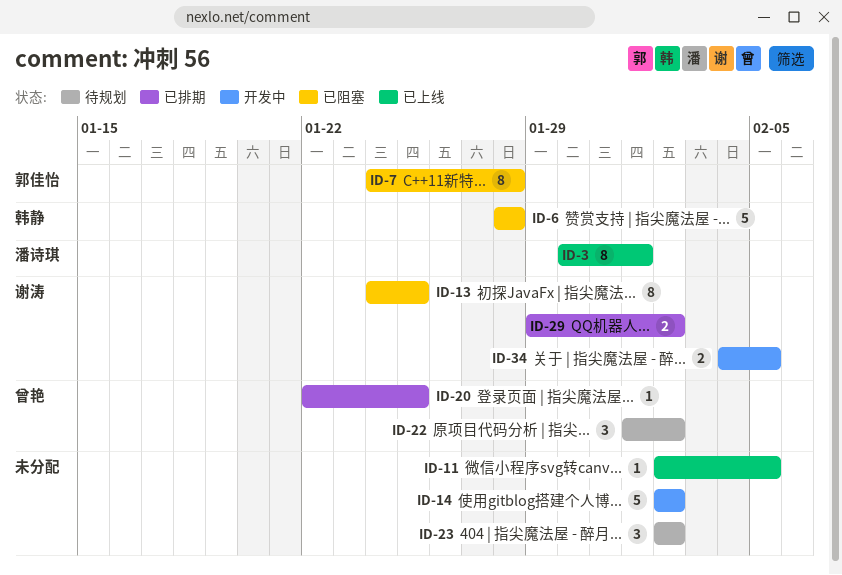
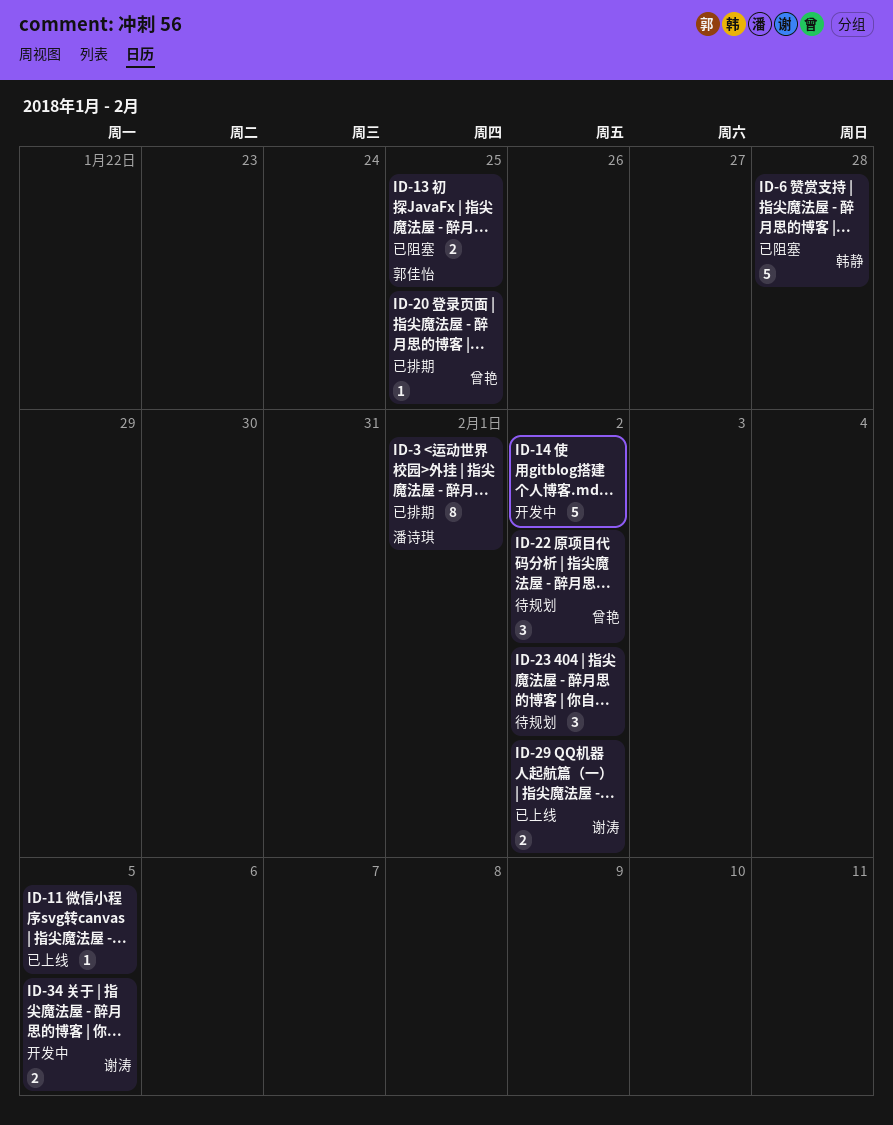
ID-3, status: 已上线 -> 已排期
ID-7: present -> none
ID-13, owner: 谢涛 -> 郭佳怡
ID-13, estimate: 8 -> 2
ID-29, status: 已排期 -> 已上线

